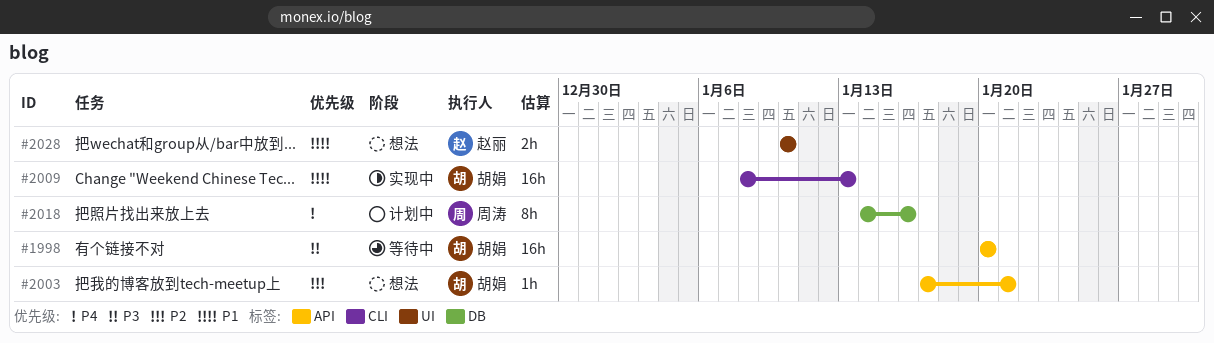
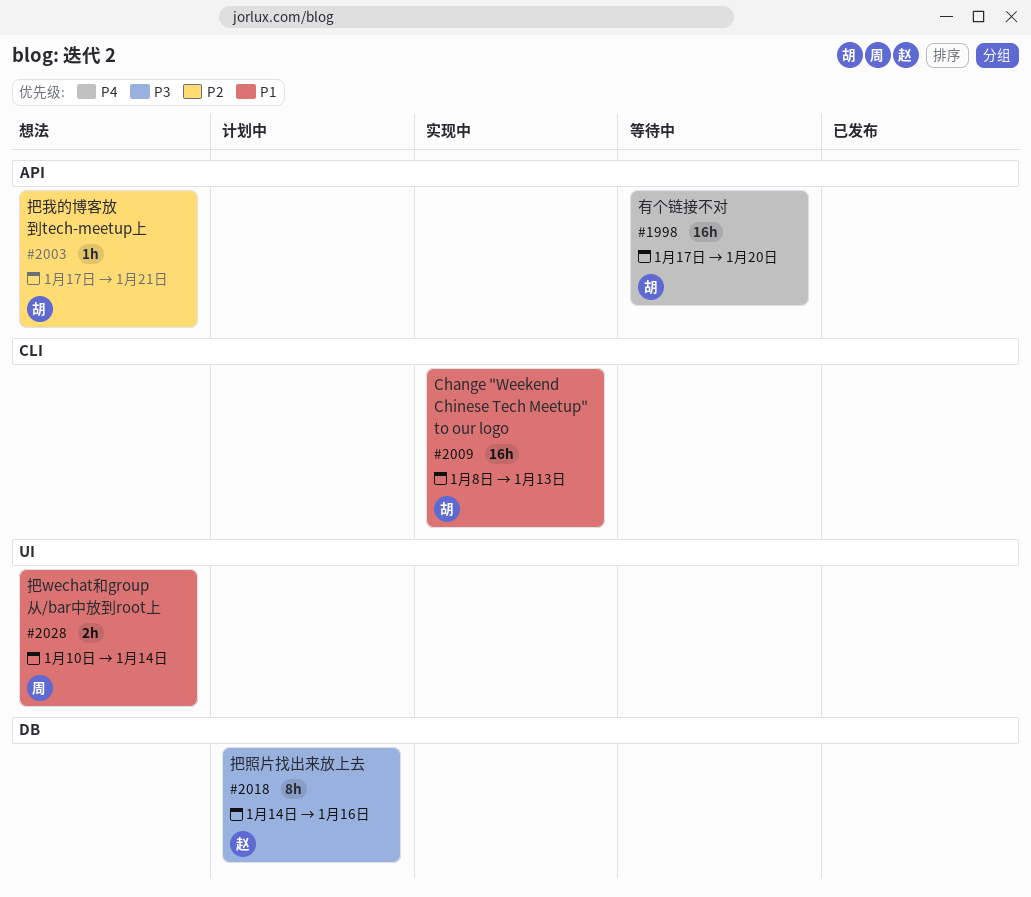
#1998, priority: P3 -> P4
#1998, start: Jan 20 -> Jan 17
#2018, owner: 周涛 -> 赵丽
#2018, priority: P4 -> P3
#2028, owner: 赵丽 -> 周涛
#2028, due: Jan 10 -> Jan 14

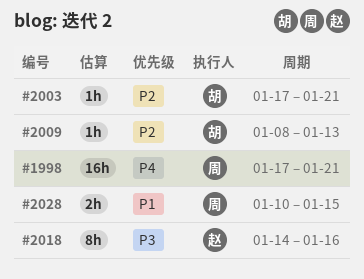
#1998, owner: 胡 -> 周
#1998, due: Jan 20 -> Jan 21
#2009, priority: P1 -> P2
#2009, estimate: 16h -> 1h
#2028, due: Jan 14 -> Jan 15

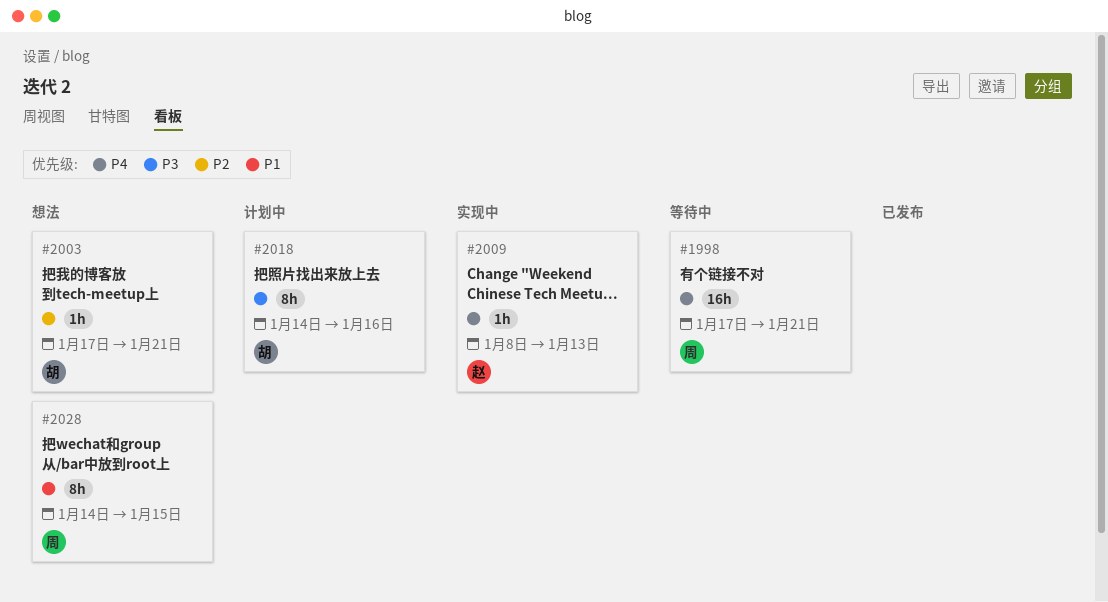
#2009, owner: 胡 -> 赵
#2009, priority: P2 -> P4
#2018, owner: 赵 -> 胡
#2028, estimate: 2h -> 8h
#2028, start: Jan 10 -> Jan 14

